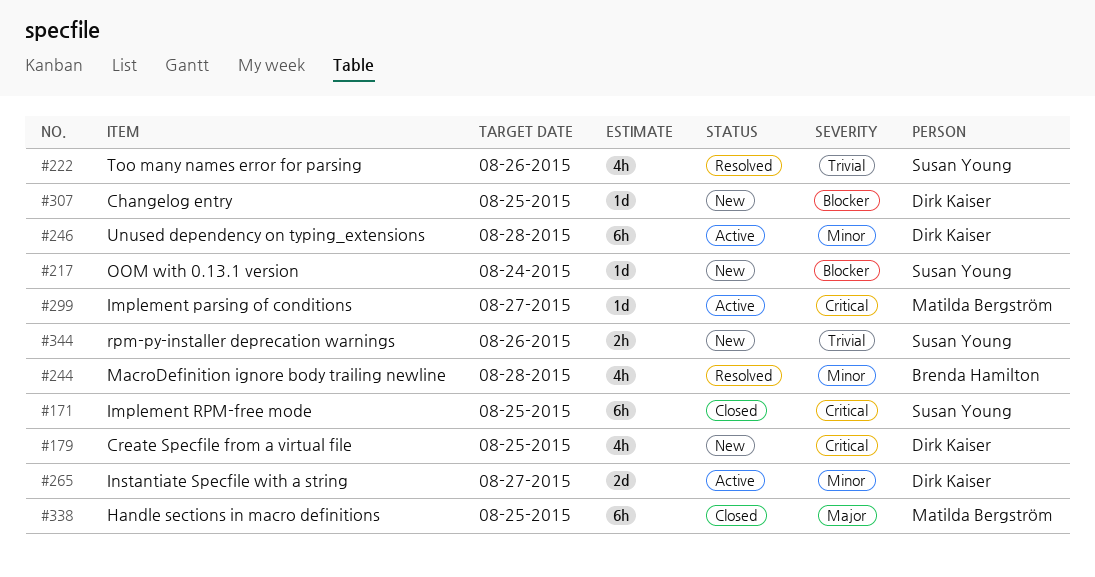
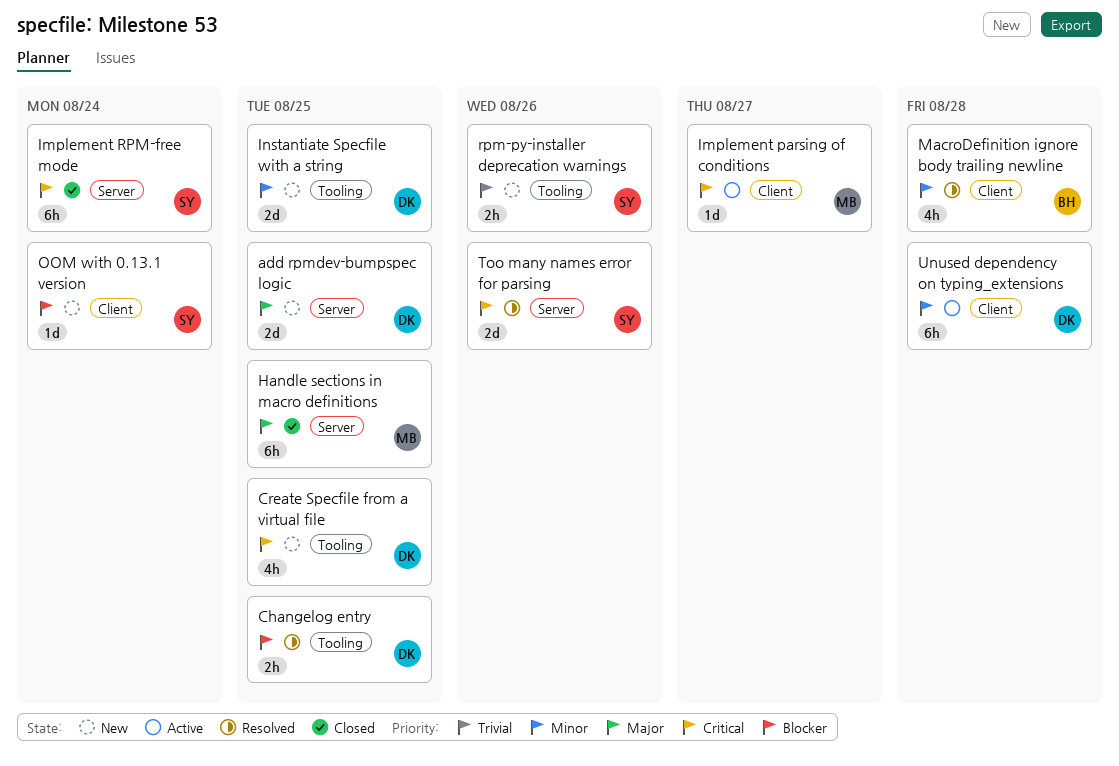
add rpmdev-bumpspec logic: none -> present
Changelog entry, status: New -> Resolved
Changelog entry, estimate: 1d -> 2h
Implement RPM-free mode, due: Aug 25 -> Aug 24
Instantiate Specfile with a string, status: Active -> New
Instantiate Specfile with a string, due: Aug 27 -> Aug 25
Too many names error for parsing, priority: Trivial -> Critical
Too many names error for parsing, estimate: 4h -> 2d

